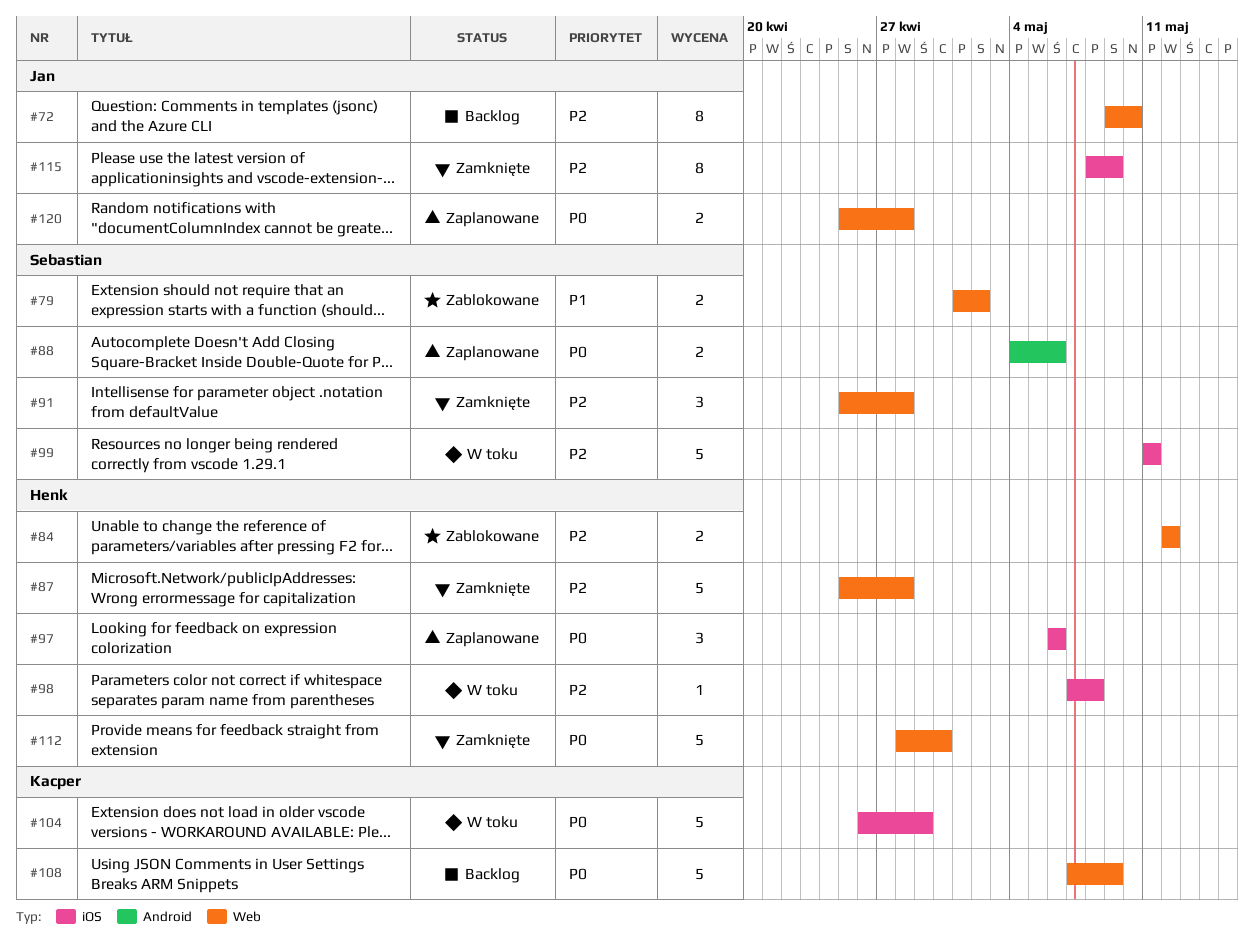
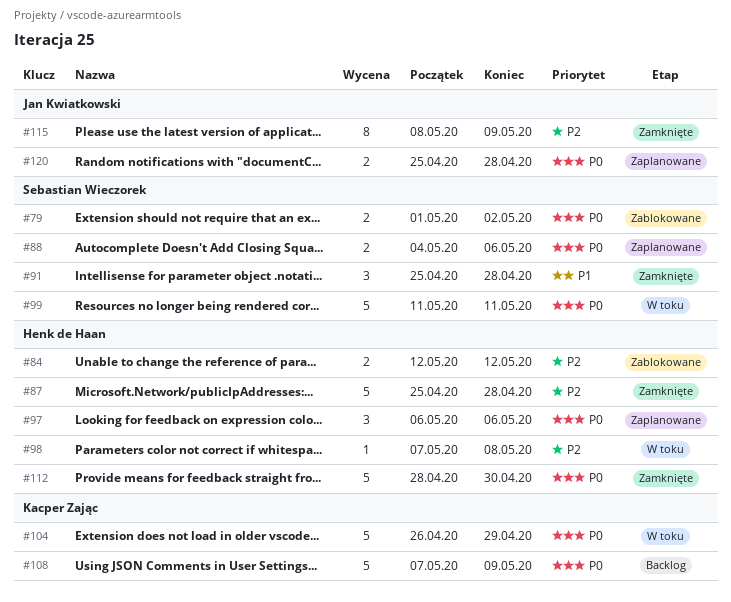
#72: present -> none
#79, priority: P1 -> P0
#91, priority: P2 -> P1
#99, priority: P2 -> P0

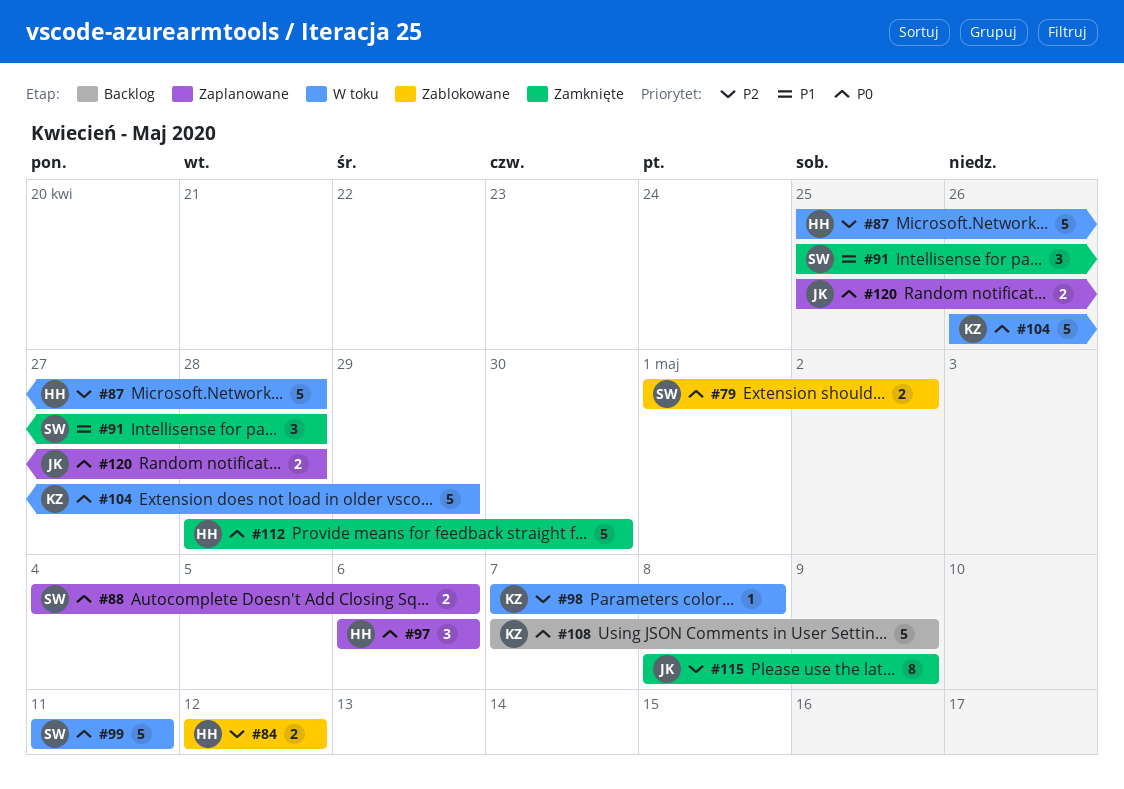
#87, status: Zamknięte -> W toku
#98, owner: Henk de Haan -> Kacper Zając

